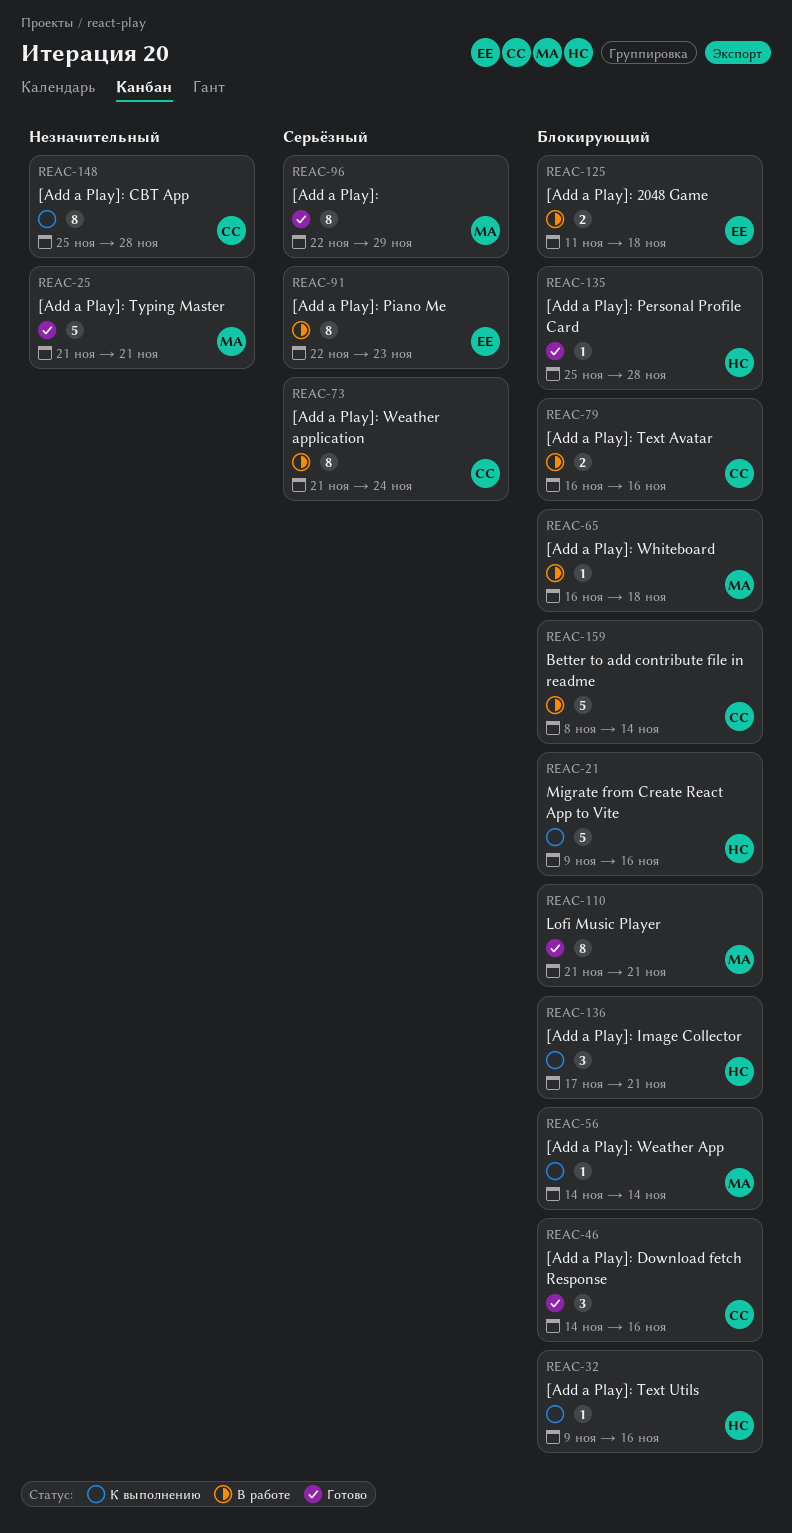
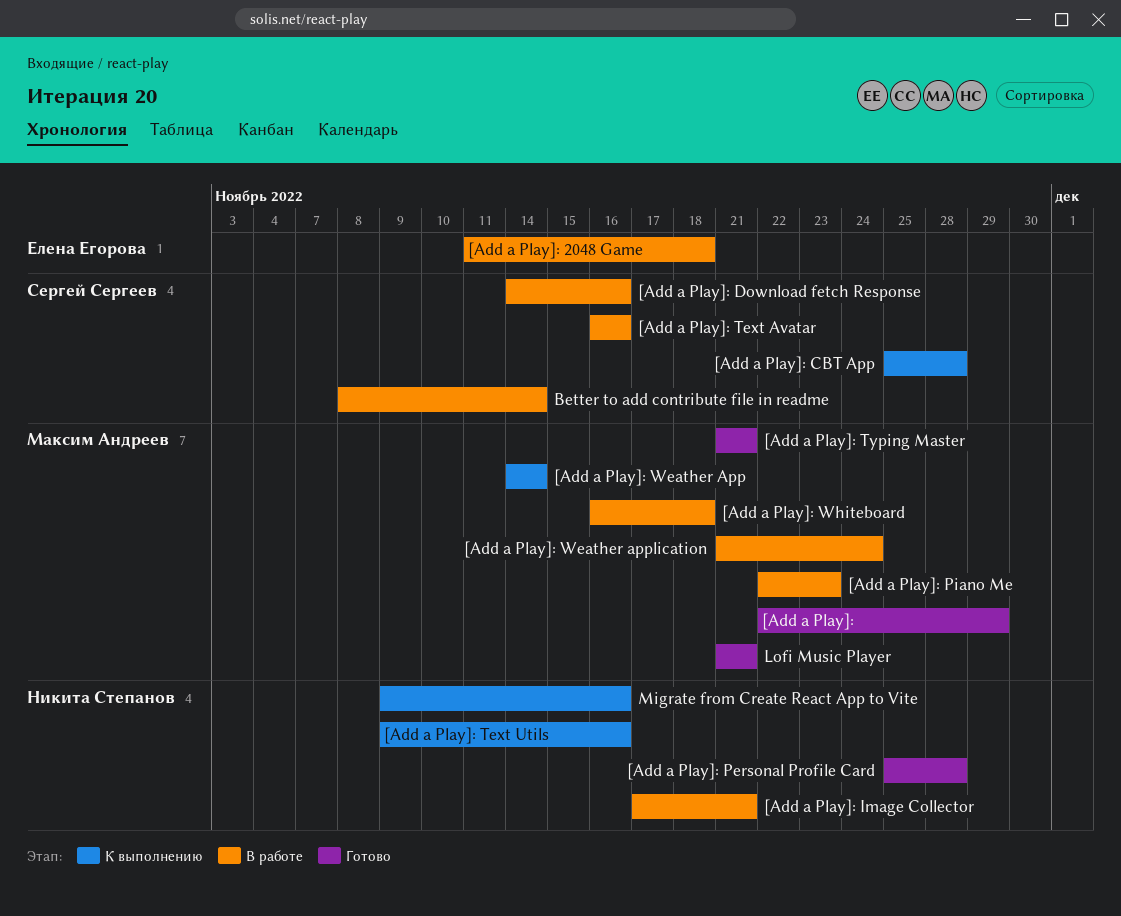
[Add a Play]: Download fetch Response, status: Готово -> В работе
[Add a Play]: Image Collector, status: К выполнению -> В работе
[Add a Play]: Piano Me, owner: Елена Егорова -> Максим Андреев
[Add a Play]: Weather application, owner: Сергей Сергеев -> Максим Андреев

